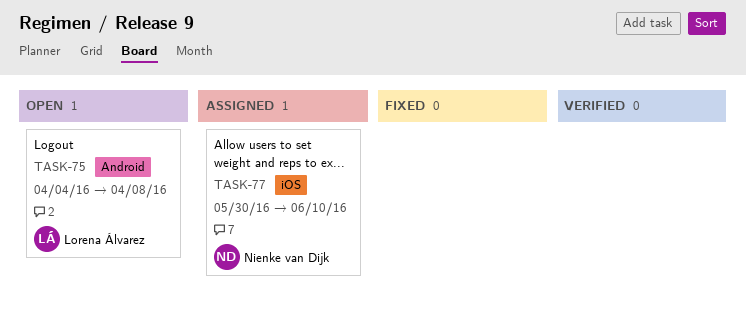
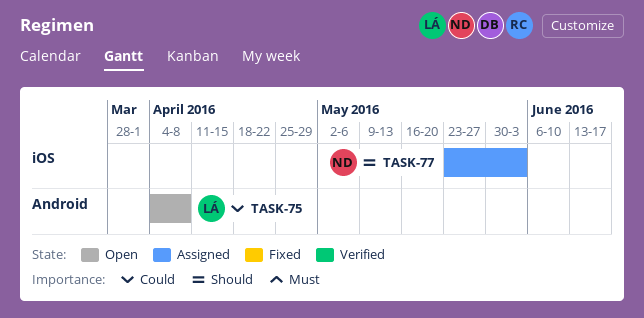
TASK-77, start: May 30 -> May 23
TASK-77, due: Jun 10 -> Jun 3

